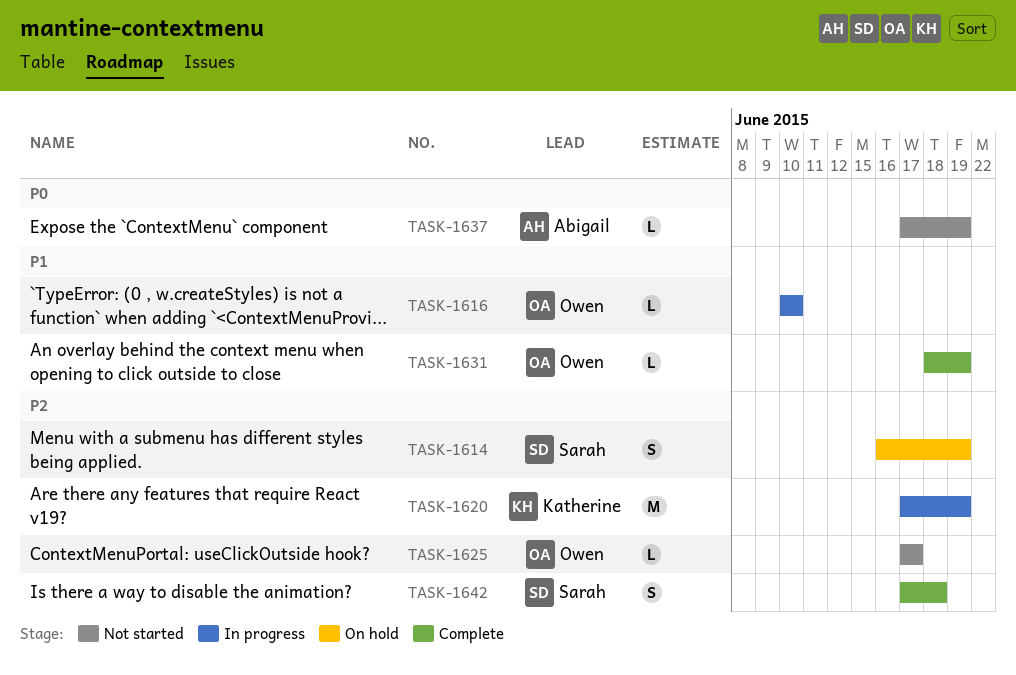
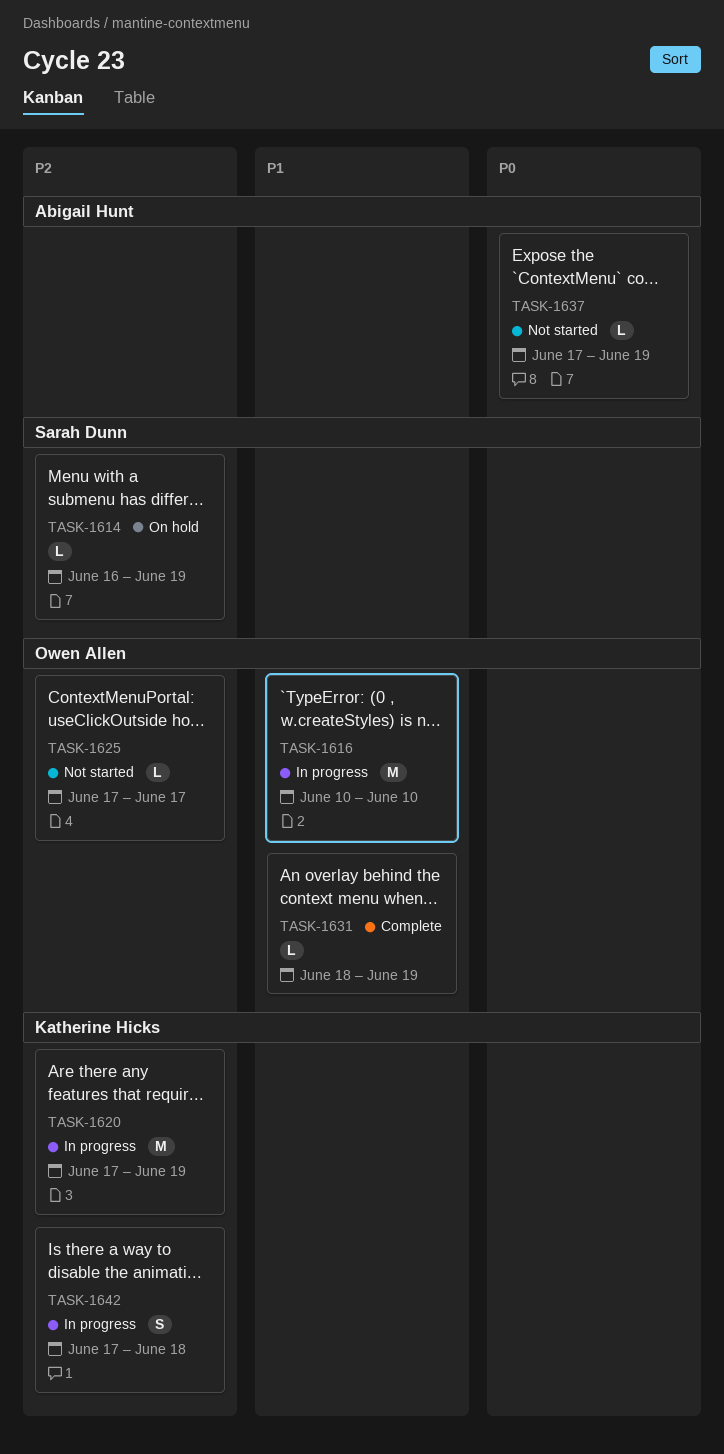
TASK-1614, estimate: S -> L
TASK-1616, estimate: L -> M
TASK-1642, status: Complete -> In progress
TASK-1642, owner: Sarah Dunn -> Katherine Hicks

